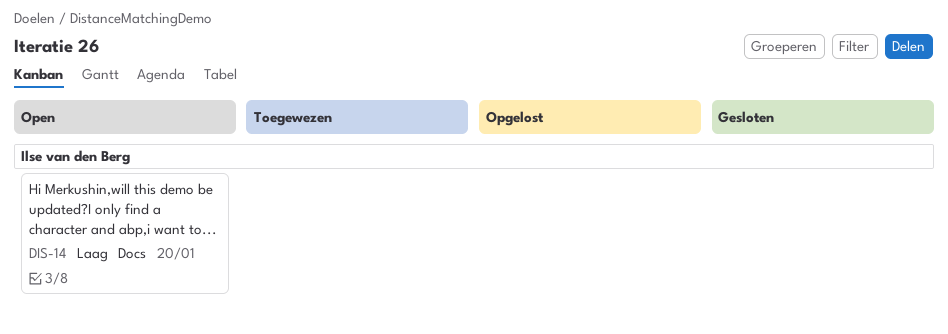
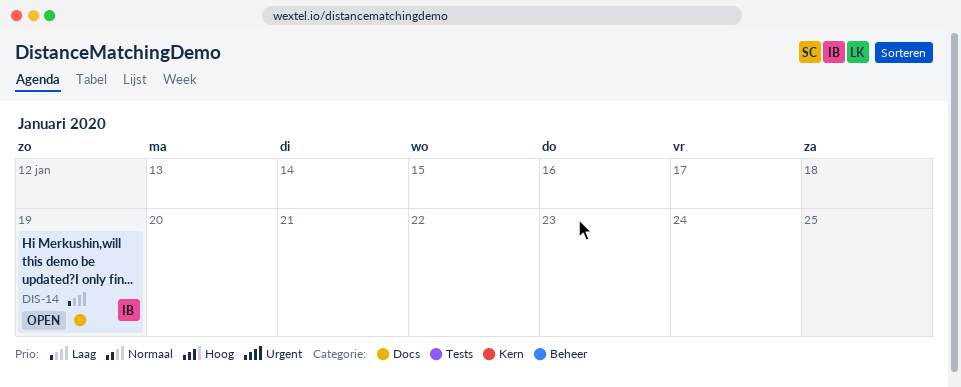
DIS-14, due: Jan 20 -> Jan 19

